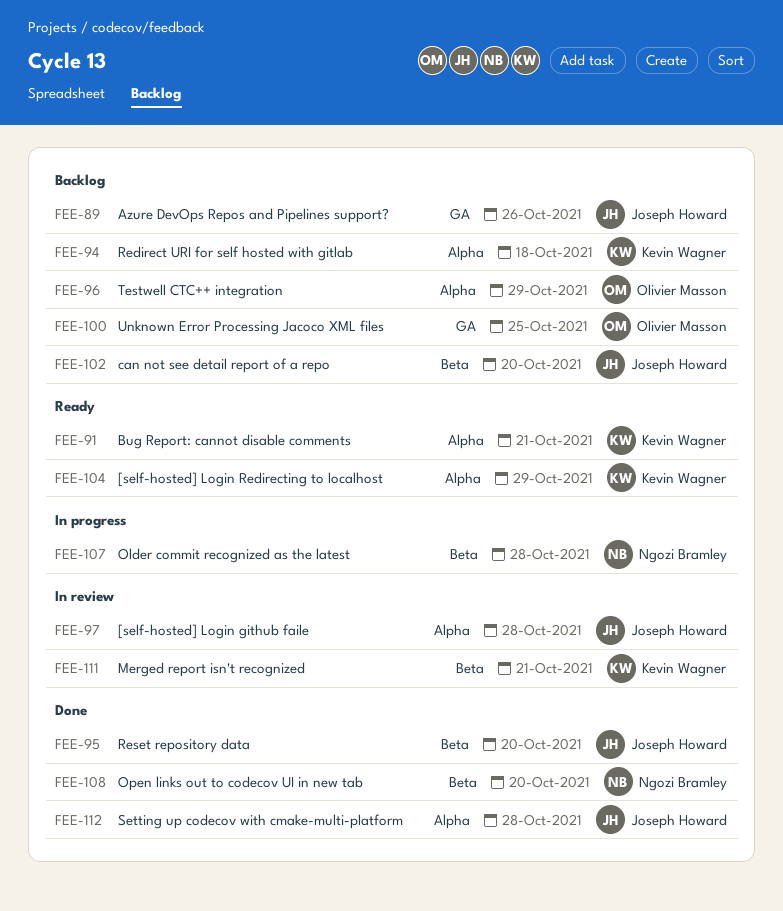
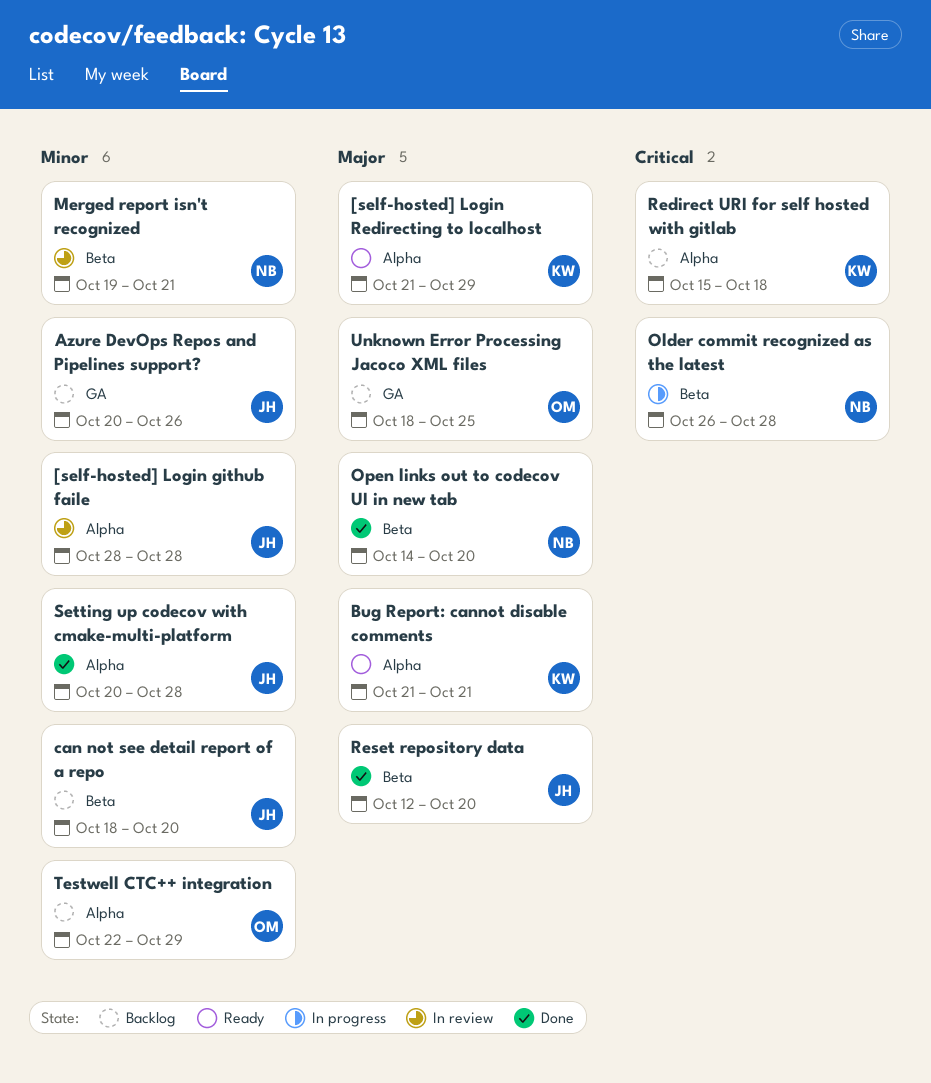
Merged report isn't recognized, owner: Kevin Wagner -> Ngozi Bramley

